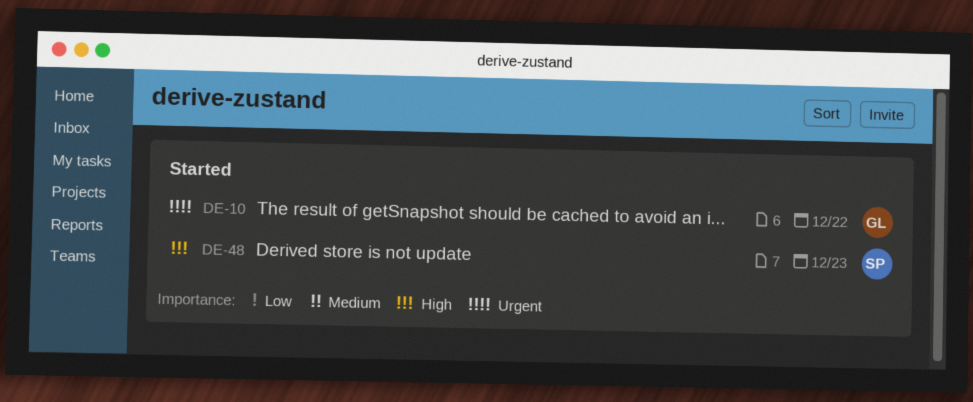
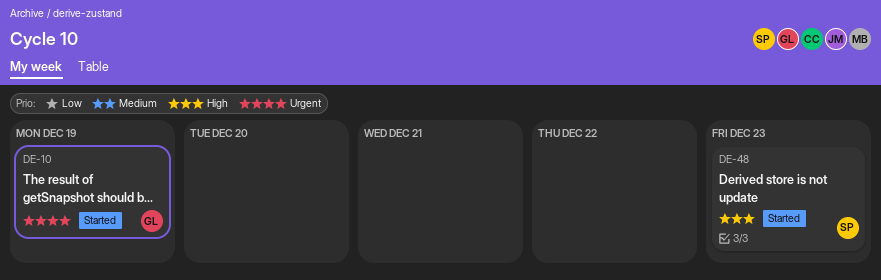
DE-10, due: Dec 22 -> Dec 19

